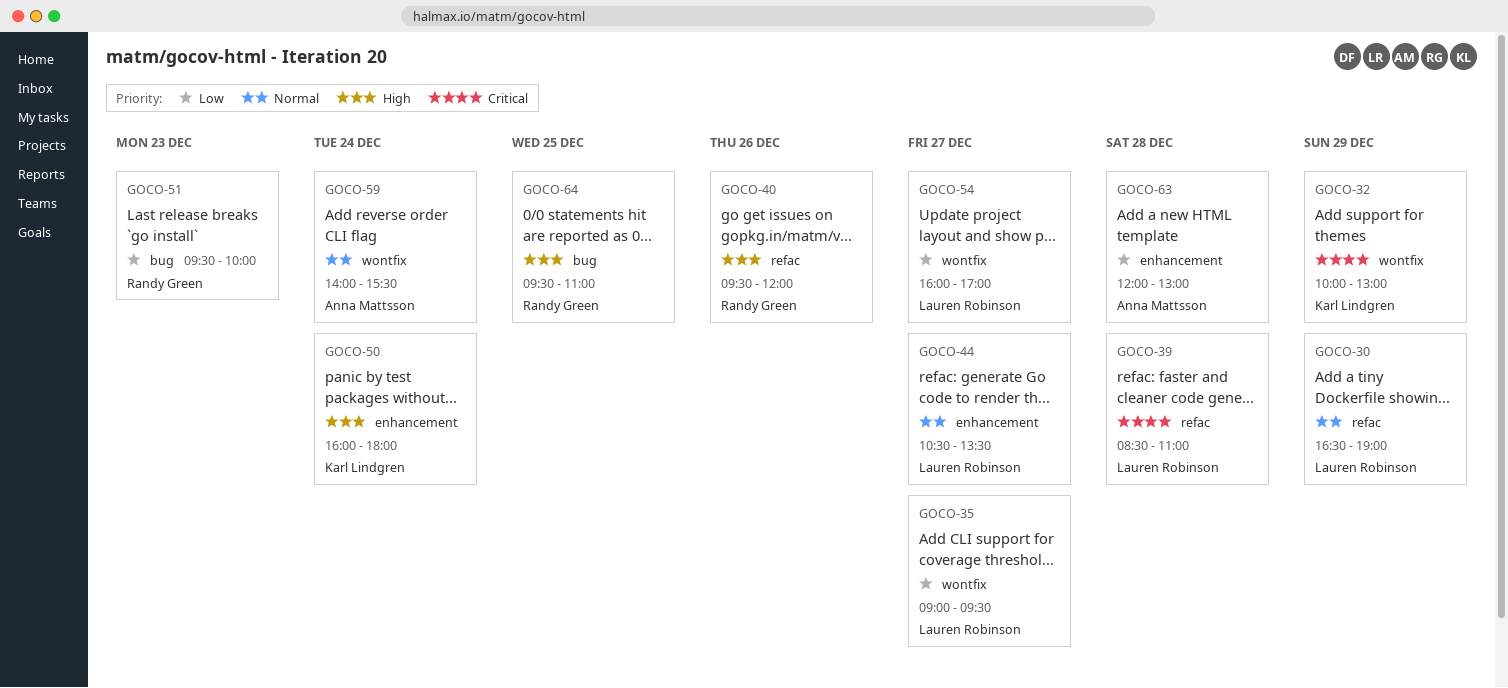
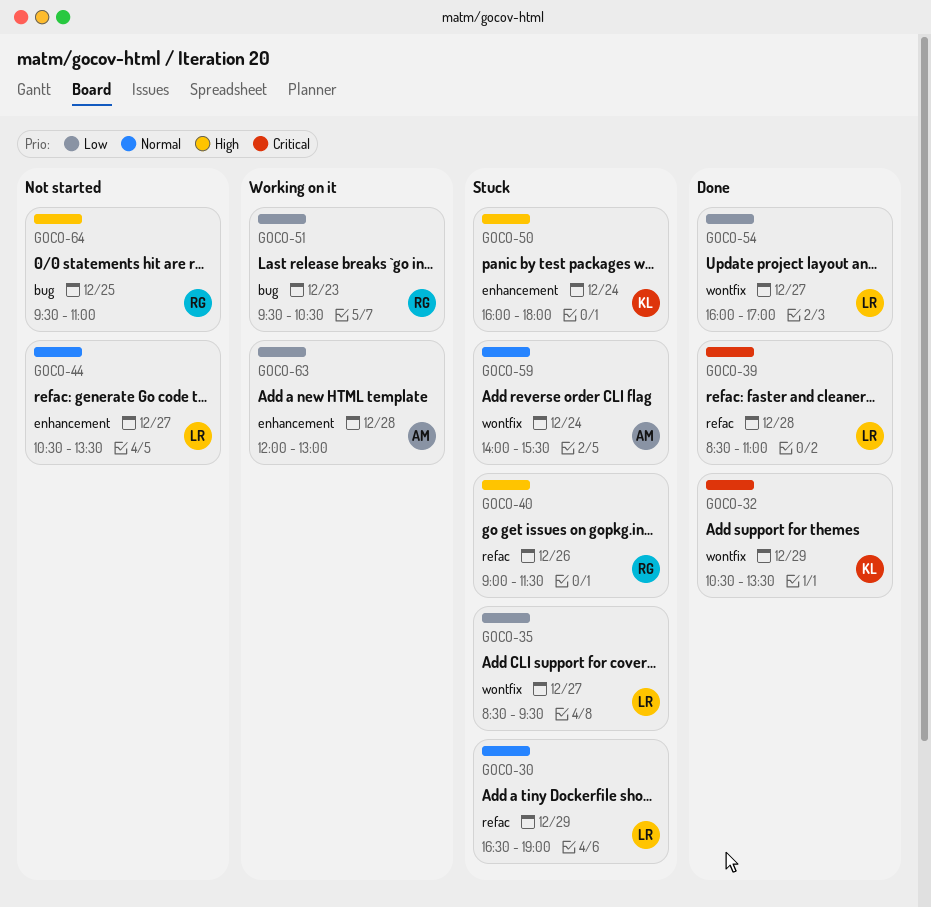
GOCO-32, begins: 10:00 -> 10:30
GOCO-32, ends: 13:00 -> 13:30
GOCO-35, begins: 09:00 -> 08:30
GOCO-40, begins: 09:30 -> 09:00
GOCO-40, ends: 12:00 -> 11:30
GOCO-51, ends: 10:00 -> 10:30

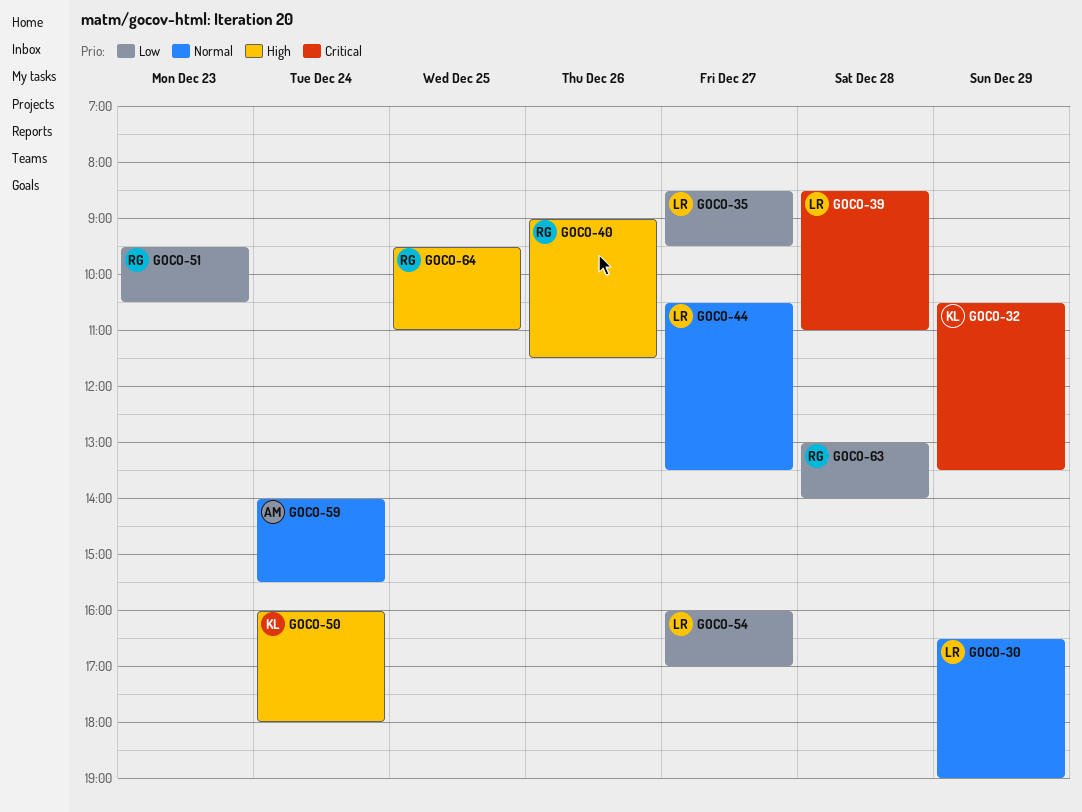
GOCO-63, owner: AM -> RG
GOCO-63, begins: 12:00 -> 13:00
GOCO-63, ends: 13:00 -> 14:00

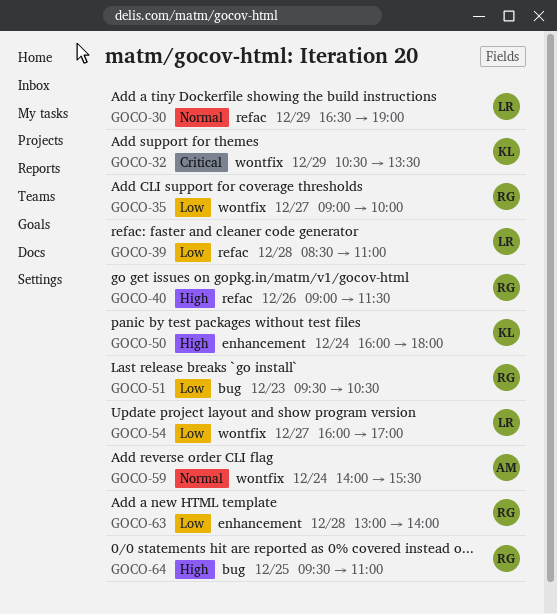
GOCO-35, owner: LR -> RG
GOCO-35, begins: 08:30 -> 09:00
GOCO-35, ends: 09:30 -> 10:00
GOCO-39, priority: Critical -> Low
GOCO-44: present -> none

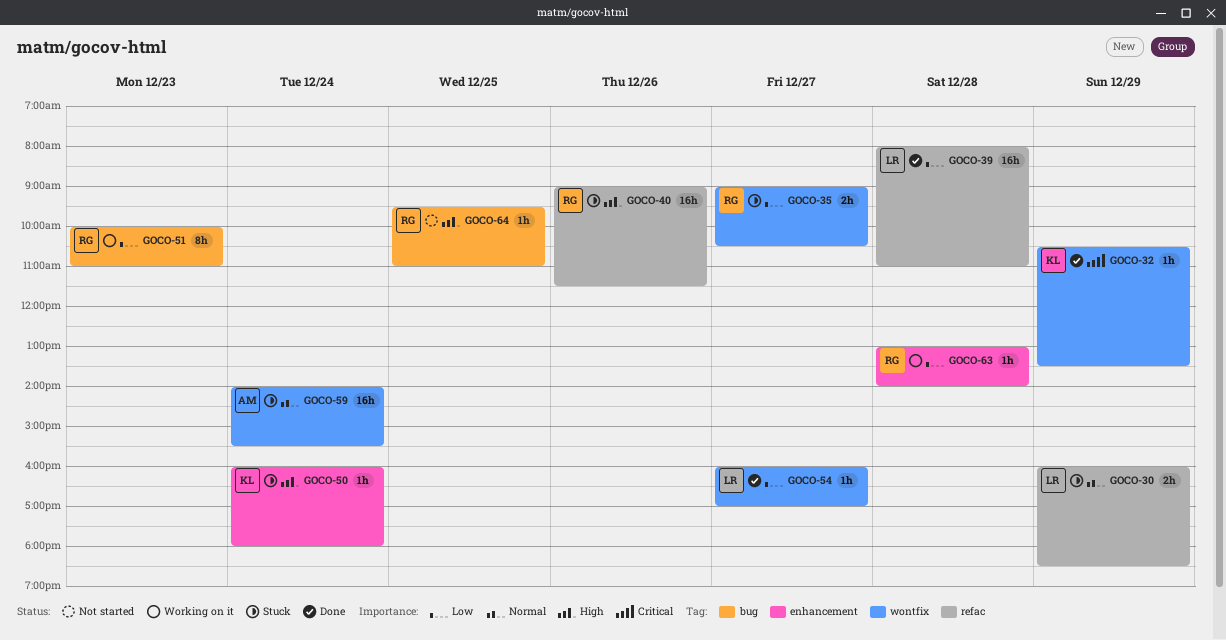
GOCO-30, begins: 16:30 -> 16:00
GOCO-30, ends: 19:00 -> 18:30
GOCO-35, ends: 10:00 -> 10:30
GOCO-39, begins: 08:30 -> 08:00
GOCO-51, begins: 09:30 -> 10:00
GOCO-51, ends: 10:30 -> 11:00

